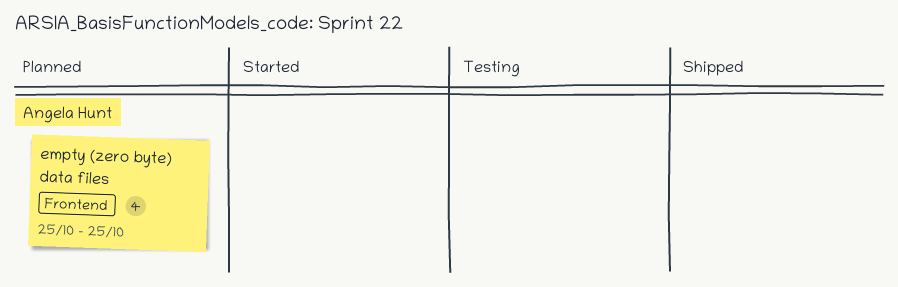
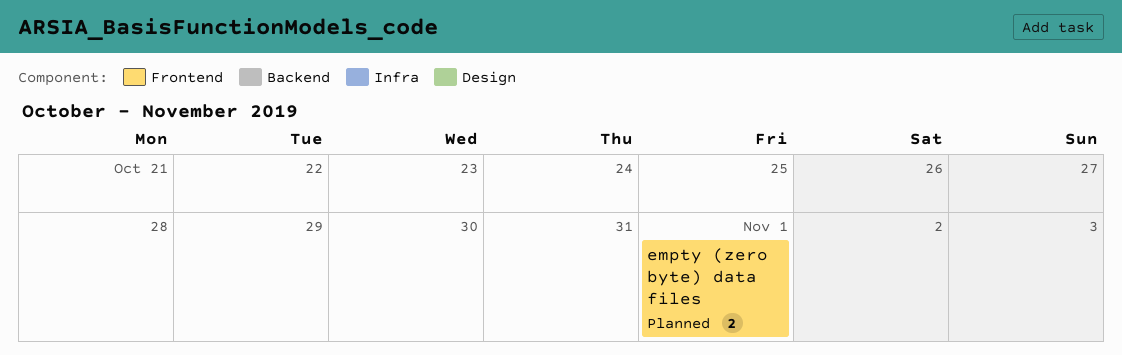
empty (zero byte) data files, estimate: 4 -> 2
empty (zero byte) data files, due: Oct 25 -> Nov 1

